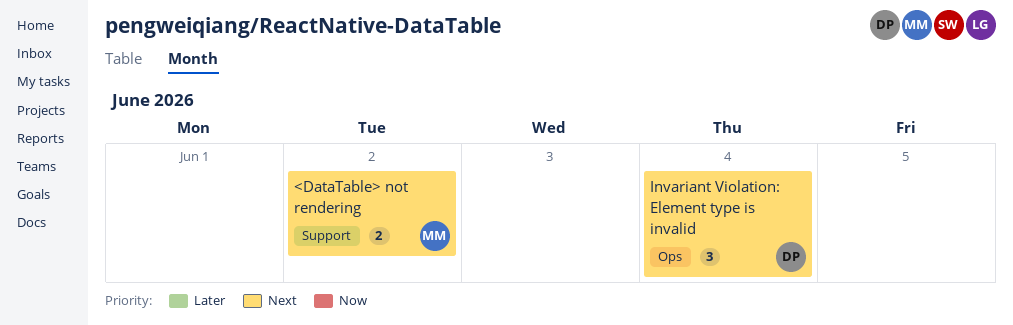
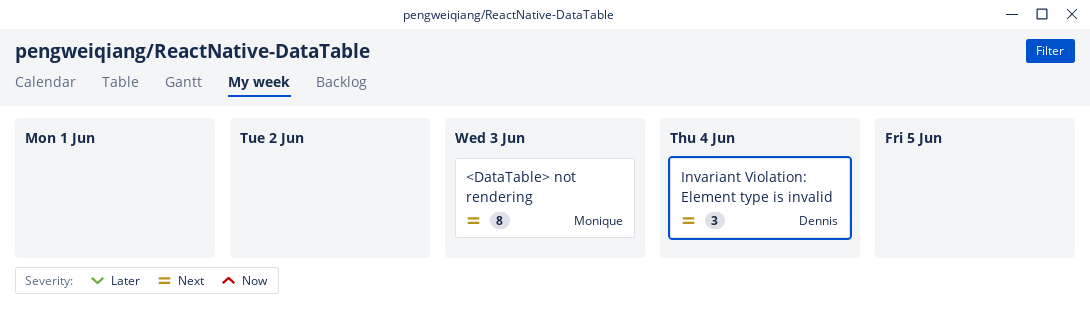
<DataTable> not rendering, estimate: 2 -> 8
<DataTable> not rendering, due: Jun 2 -> Jun 3

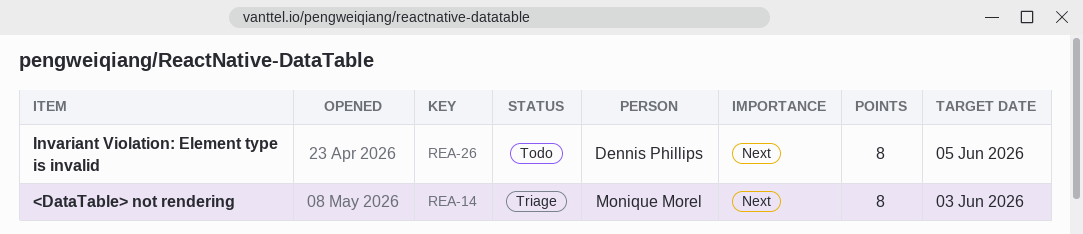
Invariant Violation: Element type is invalid, estimate: 3 -> 8
Invariant Violation: Element type is invalid, due: Jun 4 -> Jun 5

